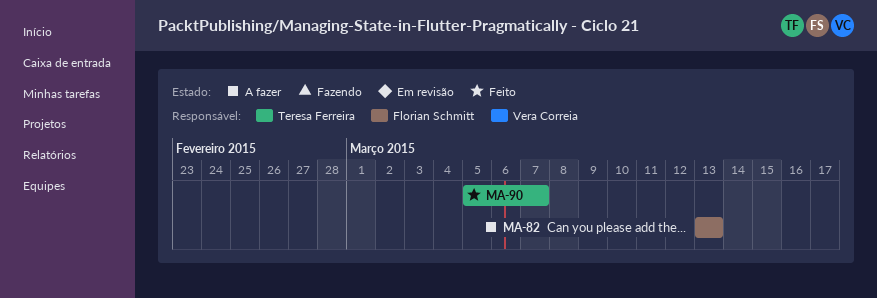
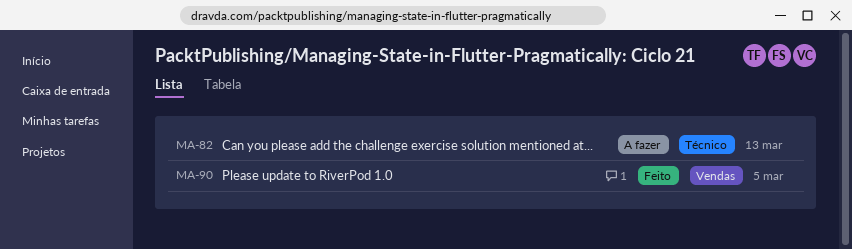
MA-90, due: Mar 7 -> Mar 5

